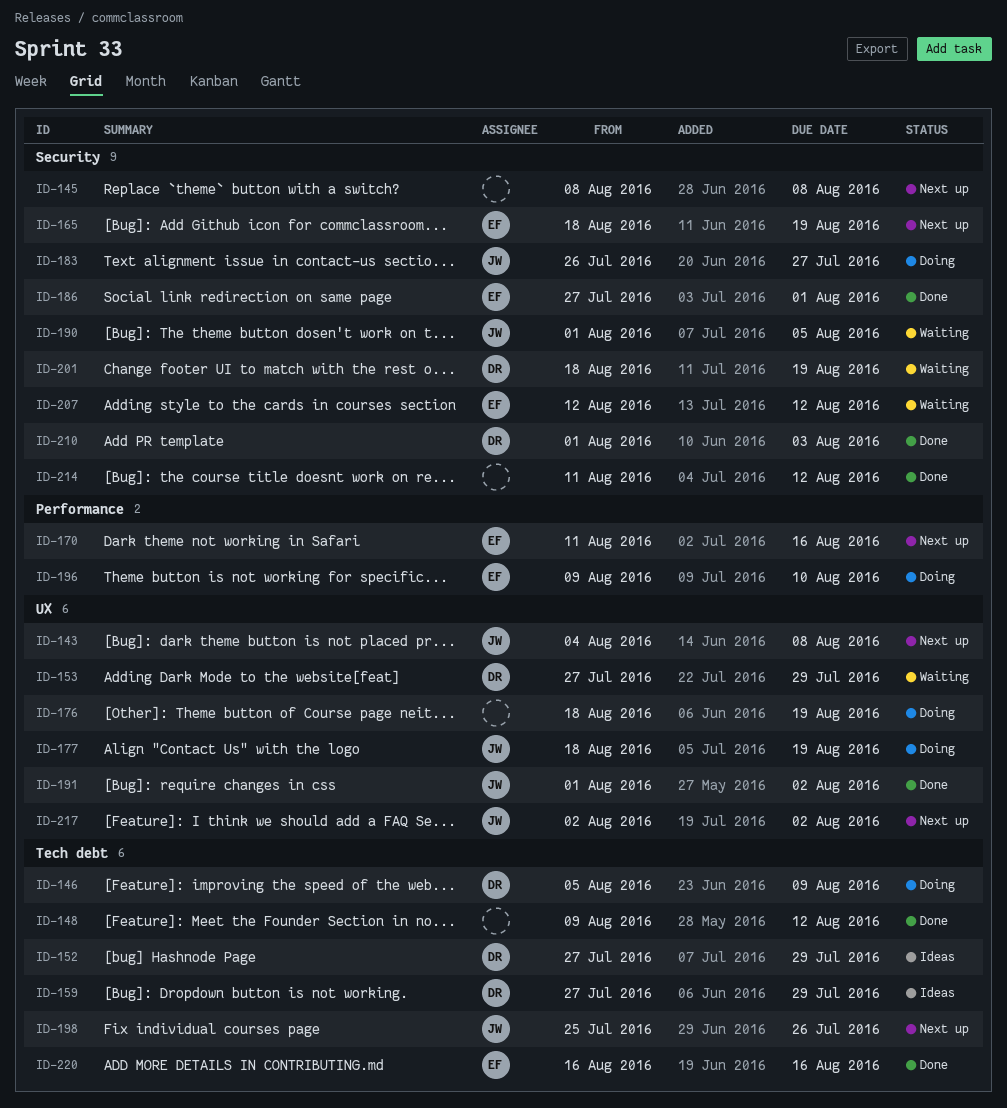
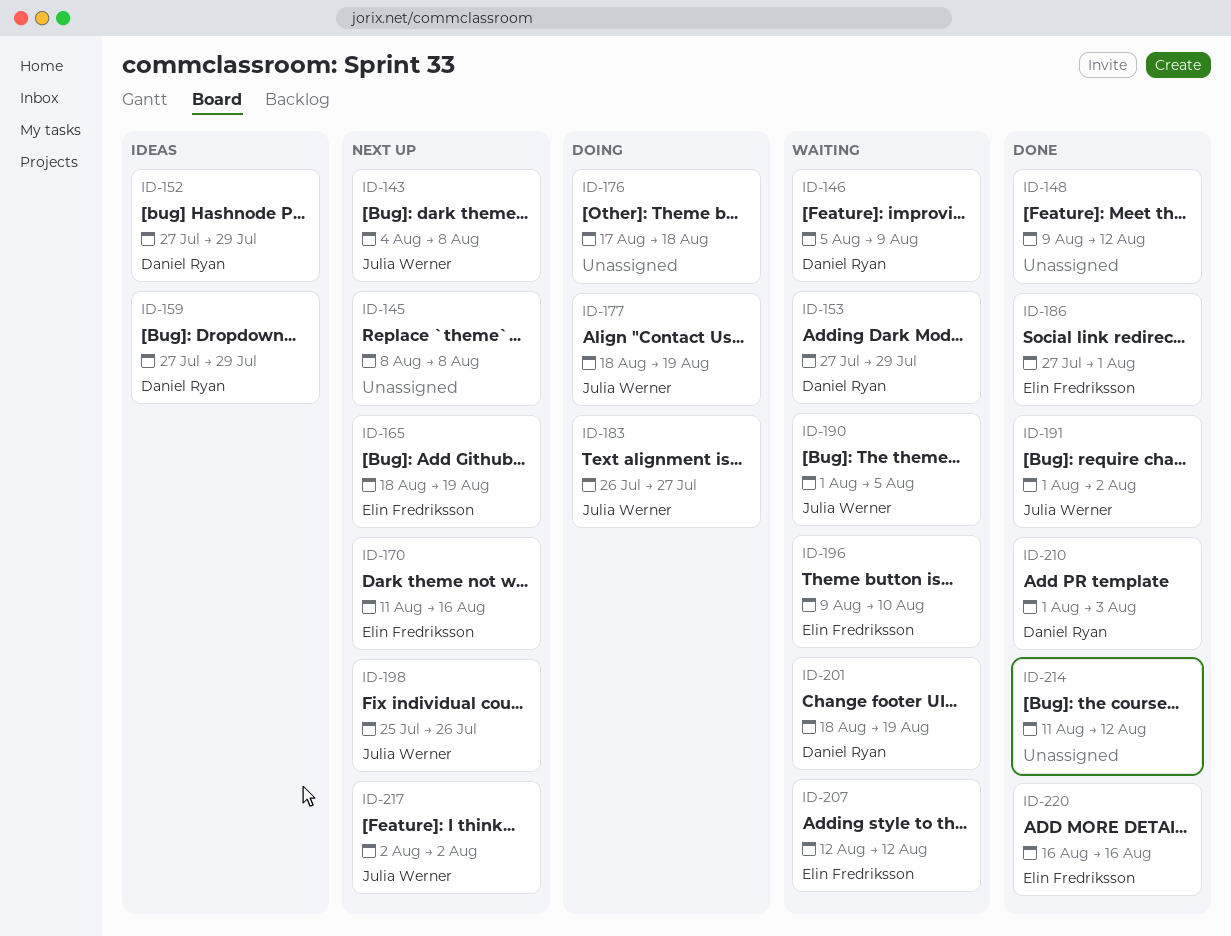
ID-146, status: Doing -> Waiting
ID-176, start: Aug 18 -> Aug 17
ID-176, due: Aug 19 -> Aug 18
ID-196, status: Doing -> Waiting

